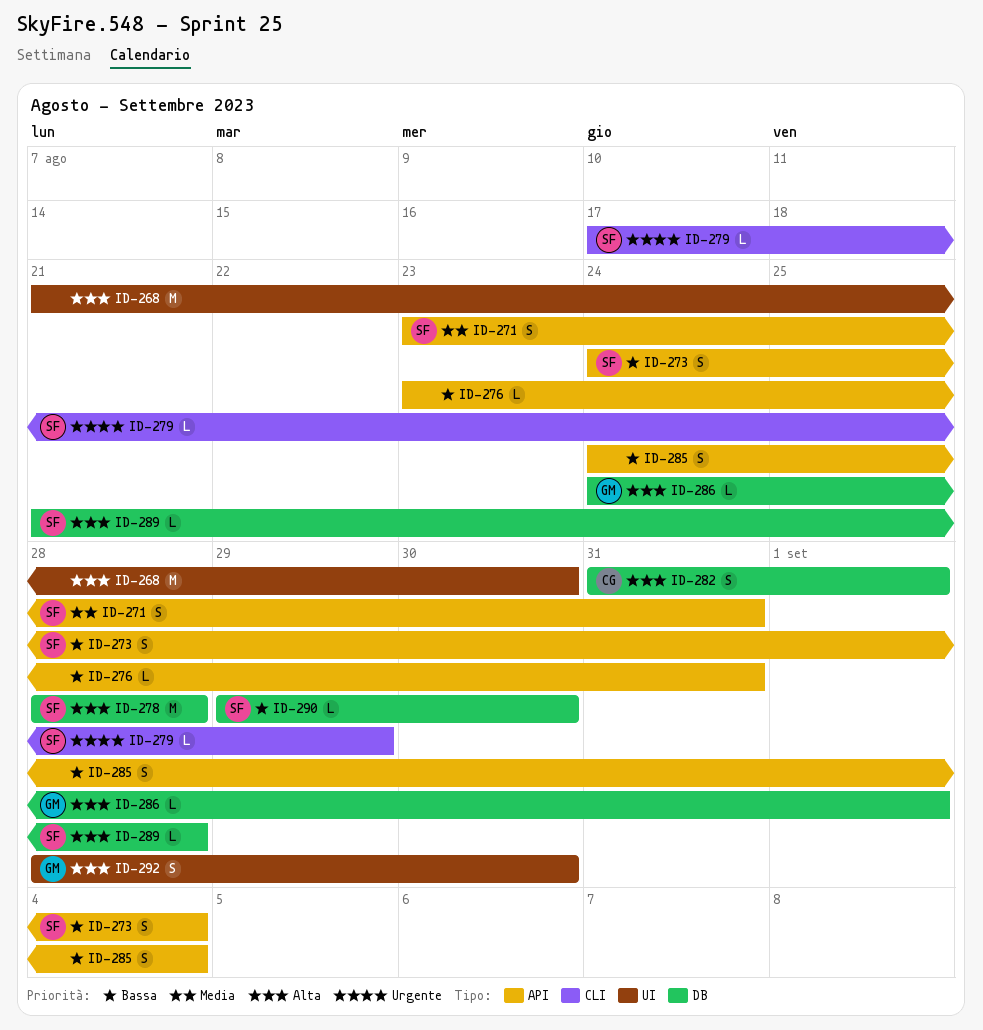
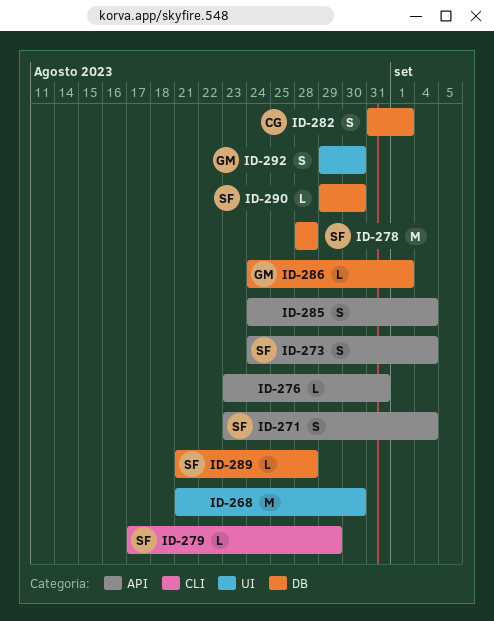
ID-271, due: Aug 31 -> Sep 4
ID-292, start: Aug 28 -> Aug 29

